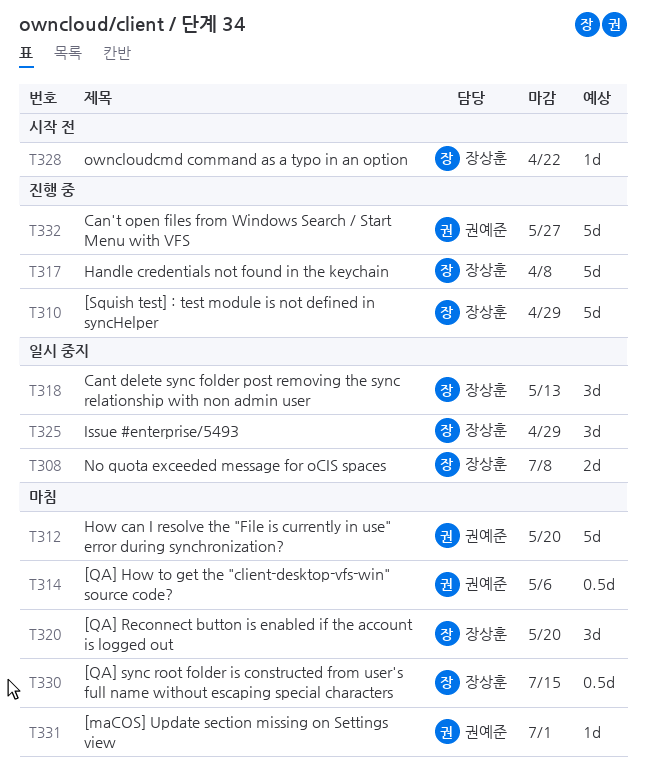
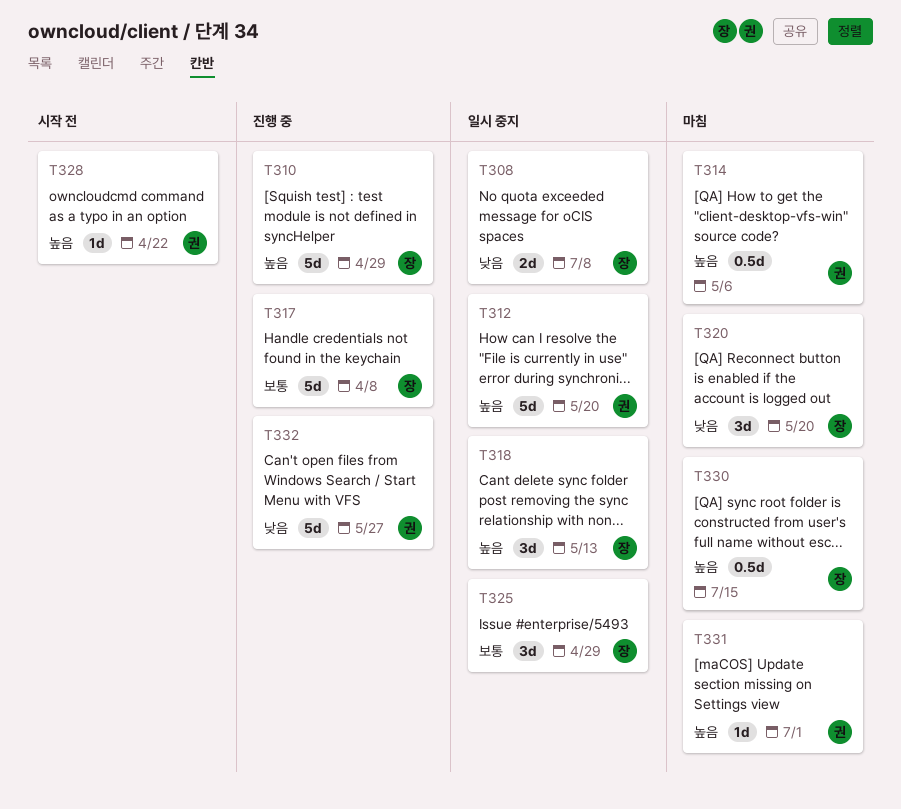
T312, status: 마침 -> 일시 중지
T328, owner: 장상훈 -> 권예준

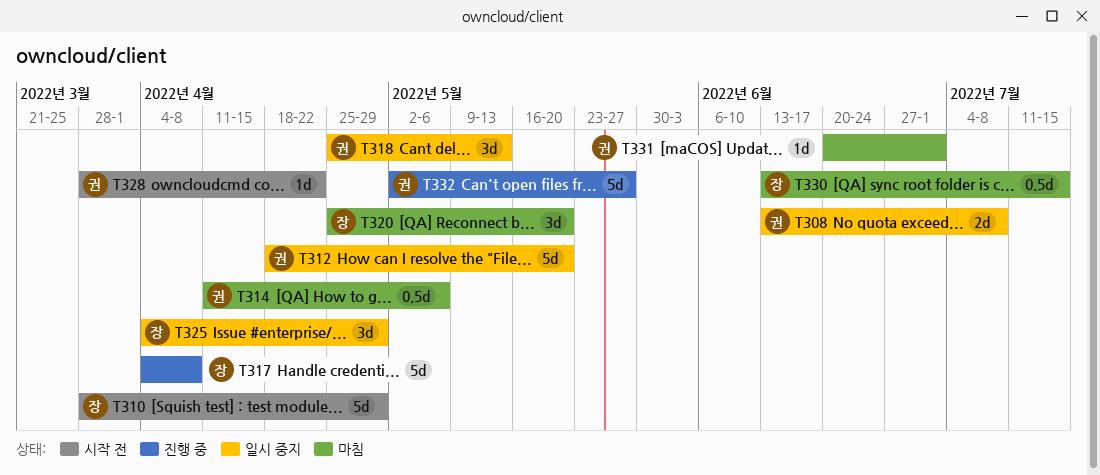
T308, owner: 장 -> 권
T310, status: 진행 중 -> 시작 전
T318, owner: 장 -> 권

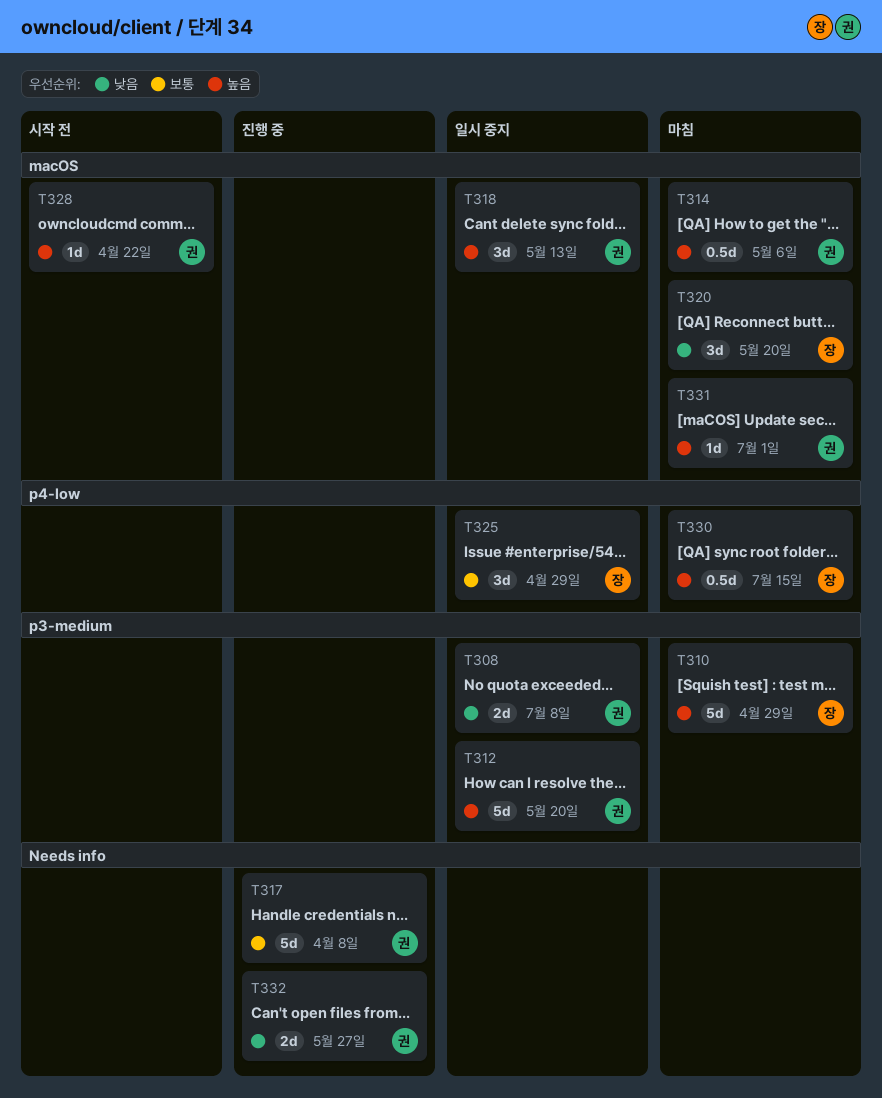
T310, status: 시작 전 -> 마침
T317, owner: 장 -> 권
T332, estimate: 5d -> 2d

